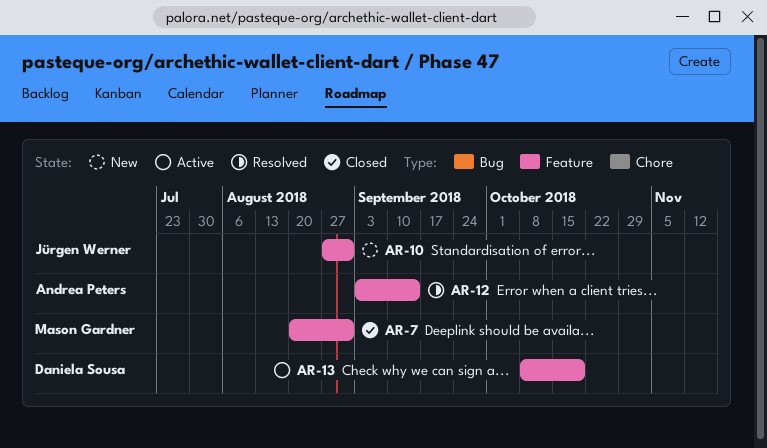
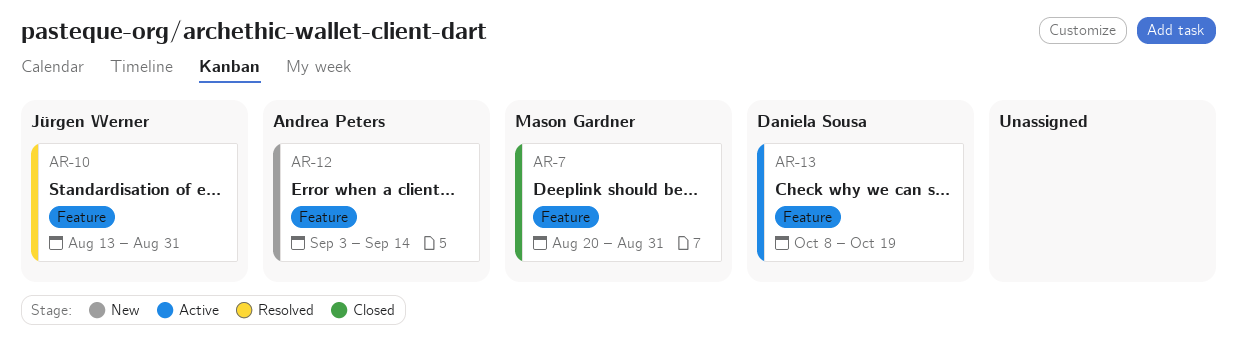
AR-10, status: New -> Resolved
AR-10, start: Aug 27 -> Aug 13
AR-12, status: Resolved -> New

